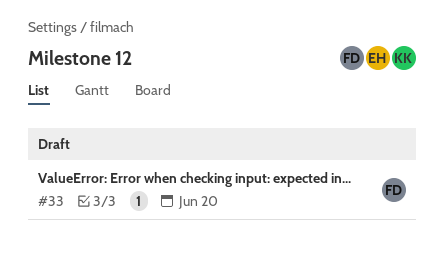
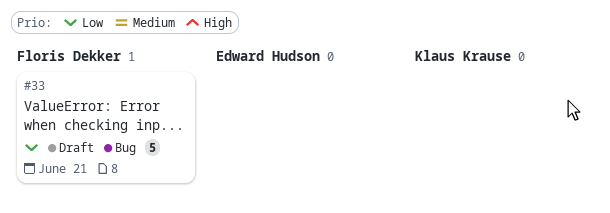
#33, estimate: 1 -> 5
#33, due: Jun 20 -> Jun 21

